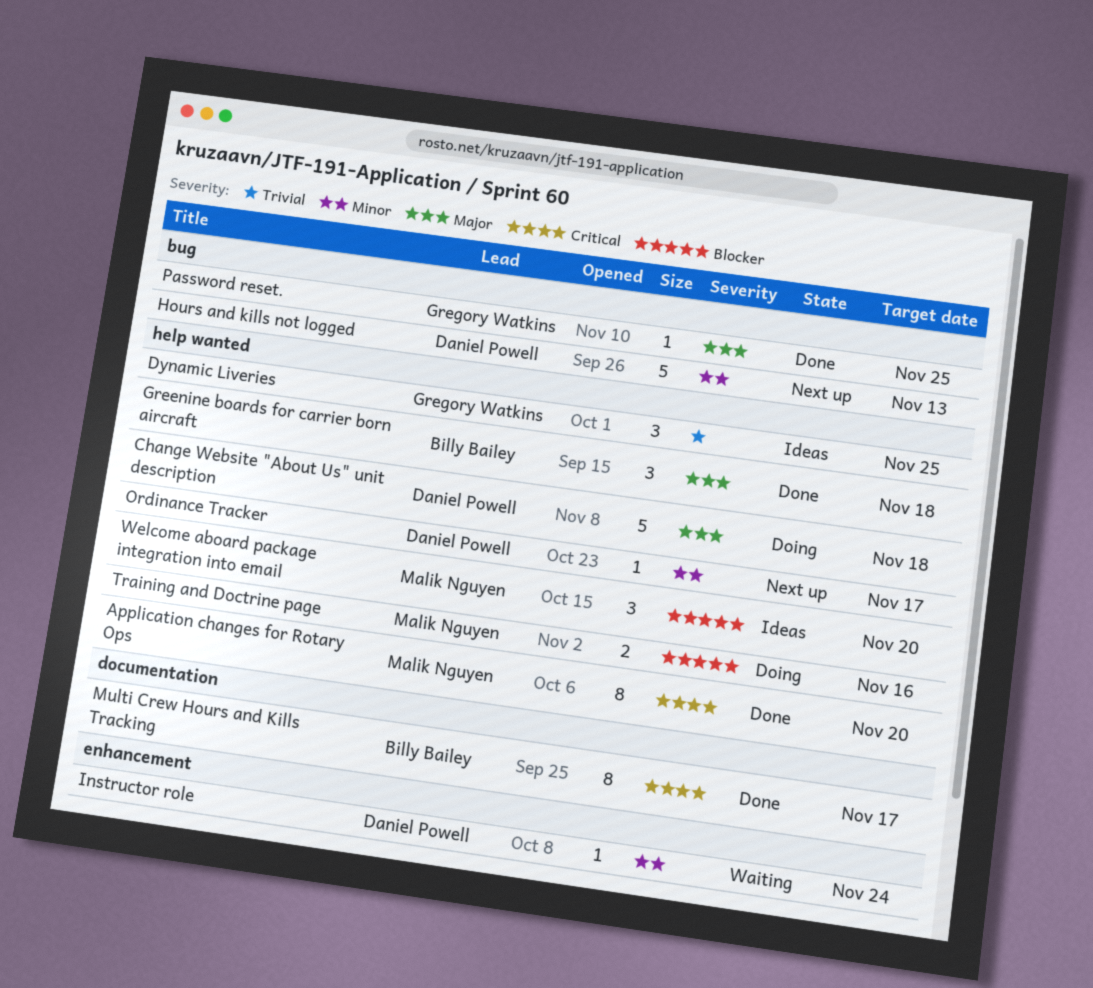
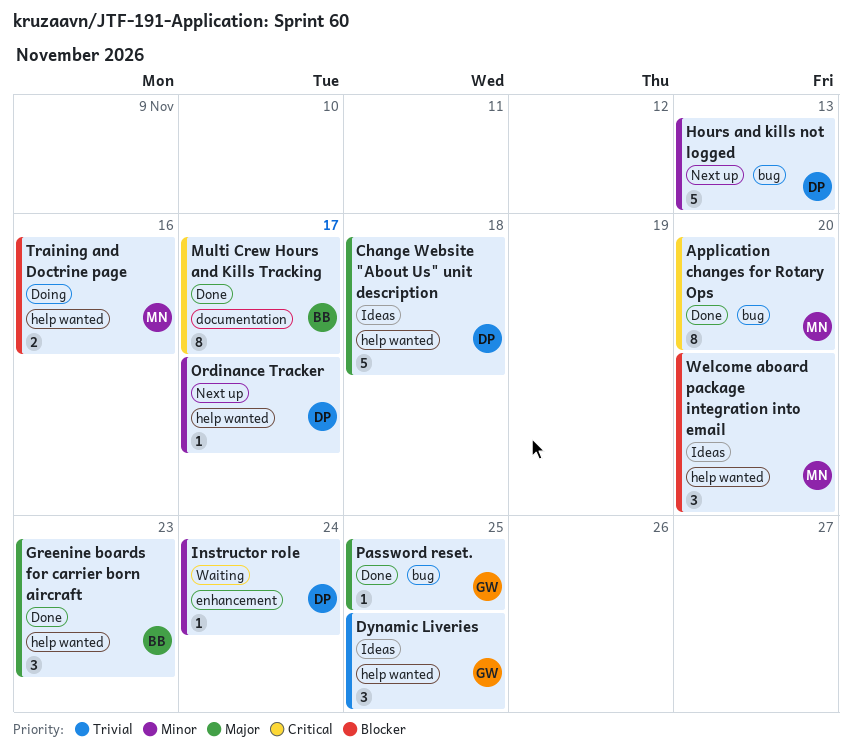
Application changes for Rotary Ops, label: help wanted -> bug
Change Website "About Us" unit description, status: Doing -> Ideas
Greenine boards for carrier born aircraft, due: Nov 18 -> Nov 23

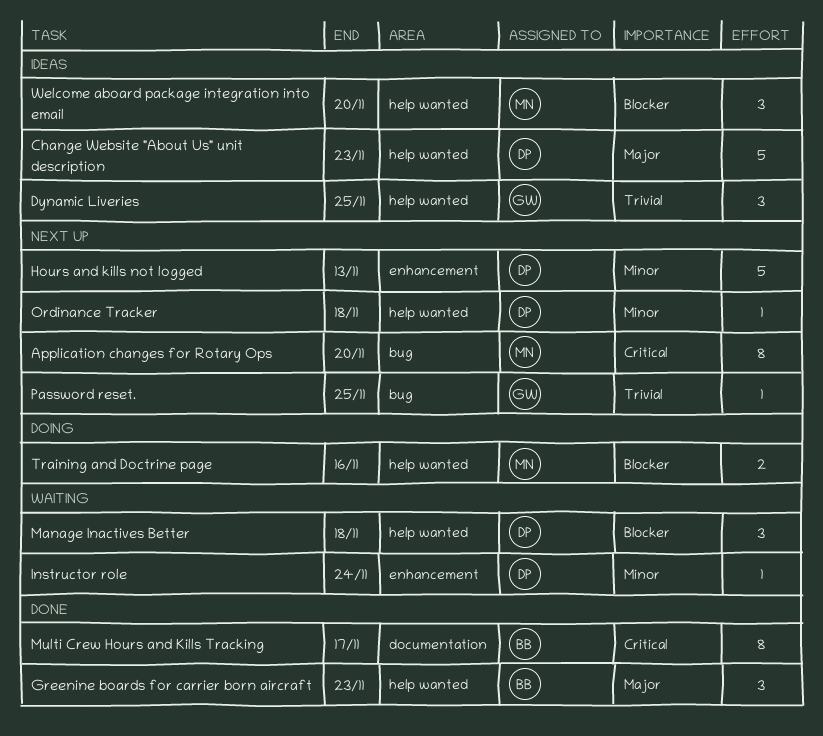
Application changes for Rotary Ops, status: Done -> Next up
Change Website "About Us" unit description, due: Nov 18 -> Nov 23
Hours and kills not logged, label: bug -> enhancement
Manage Inactives Better: none -> present
Ordinance Tracker, due: Nov 17 -> Nov 18
Password reset., status: Done -> Next up
Password reset., priority: Major -> Trivial

